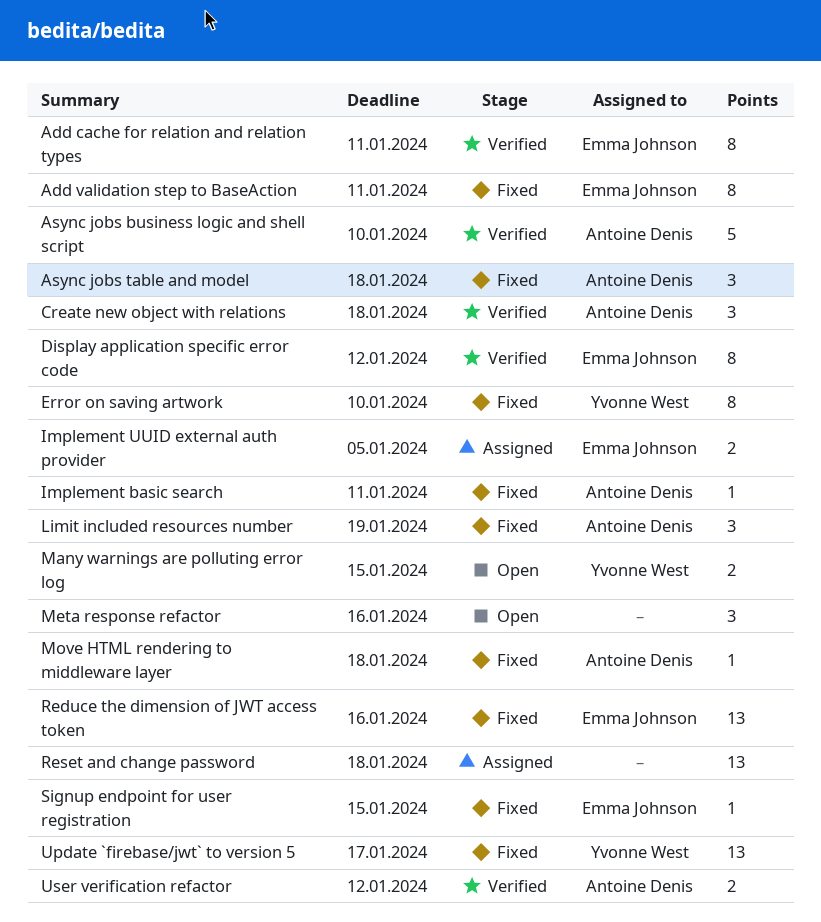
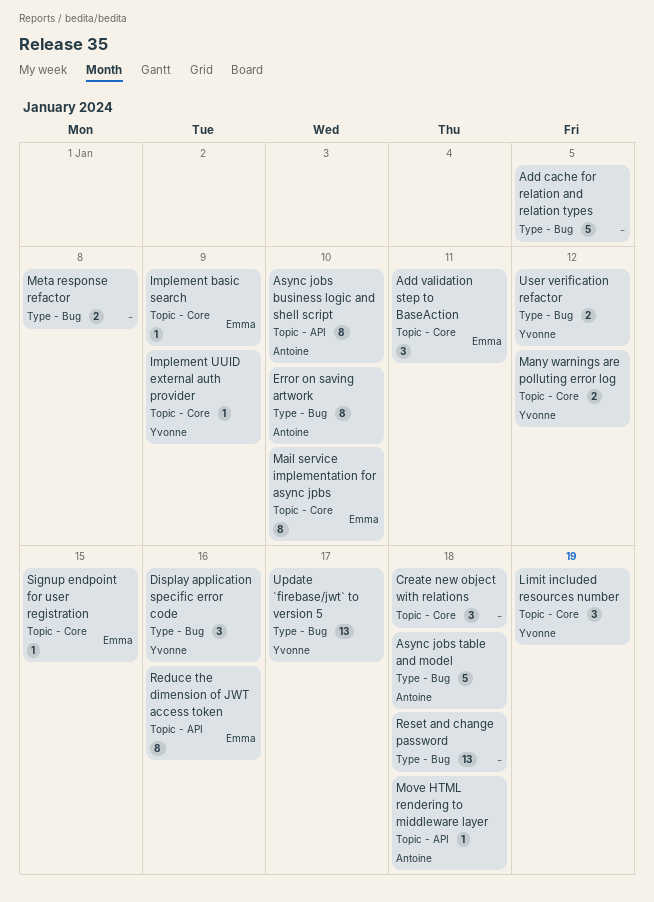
Add cache for relation and relation types, owner: Emma Johnson -> none
Add cache for relation and relation types, estimate: 8 -> 5
Add cache for relation and relation types, due: Jan 11 -> Jan 5
Add validation step to BaseAction, estimate: 8 -> 3
Async jobs business logic and shell script, estimate: 5 -> 8
Async jobs table and model, estimate: 3 -> 5
Create new object with relations, owner: Antoine Denis -> none
Display application specific error code, owner: Emma Johnson -> Yvonne West
Display application specific error code, estimate: 8 -> 3
Display application specific error code, due: Jan 12 -> Jan 16
Error on saving artwork, owner: Yvonne West -> Antoine Denis
Implement basic search, owner: Antoine Denis -> Emma Johnson
Implement basic search, due: Jan 11 -> Jan 9
Implement UUID external auth provider, owner: Emma Johnson -> Yvonne West
Implement UUID external auth provider, estimate: 2 -> 1
Implement UUID external auth provider, due: Jan 5 -> Jan 9
Limit included resources number, owner: Antoine Denis -> Yvonne West
Mail service implementation for async jpbs: none -> present
Many warnings are polluting error log, due: Jan 15 -> Jan 12
Meta response refactor, estimate: 3 -> 2
Meta response refactor, due: Jan 16 -> Jan 8
Reduce the dimension of JWT access token, estimate: 13 -> 8
User verification refactor, owner: Antoine Denis -> Yvonne West

